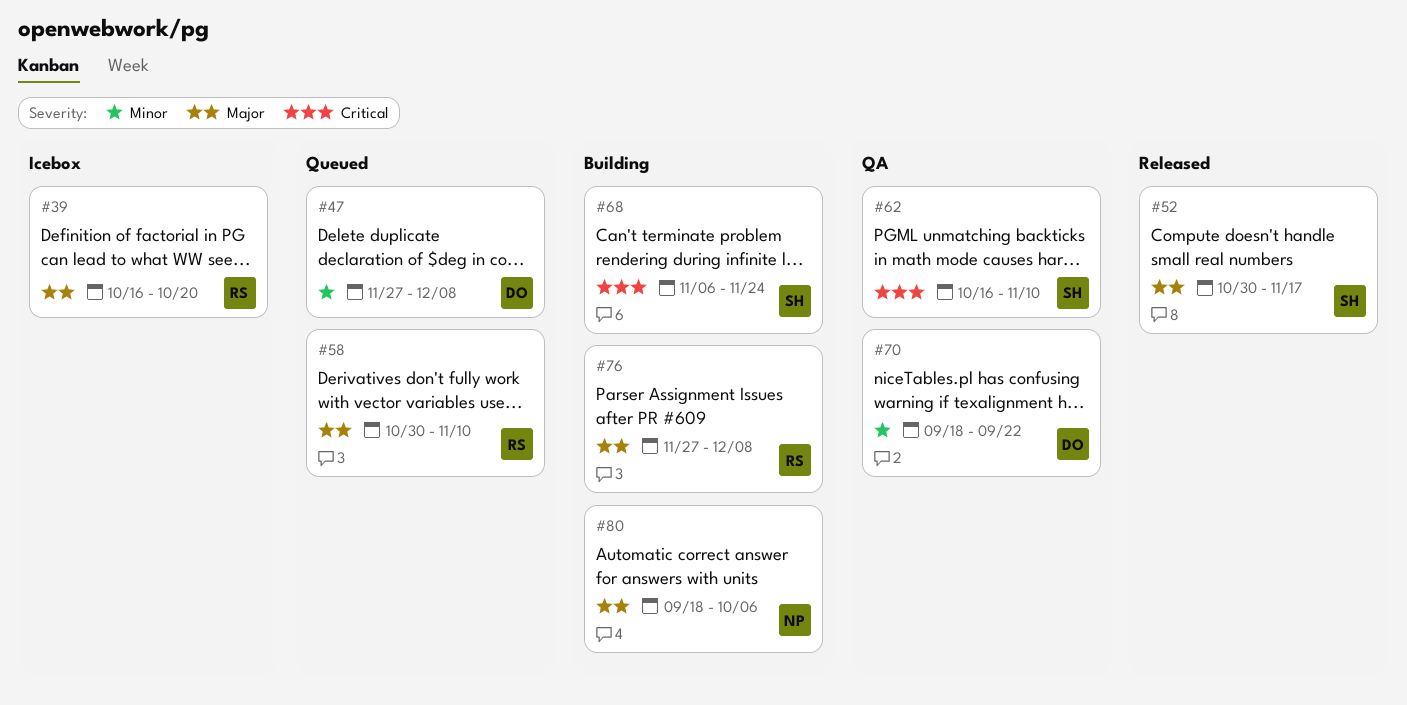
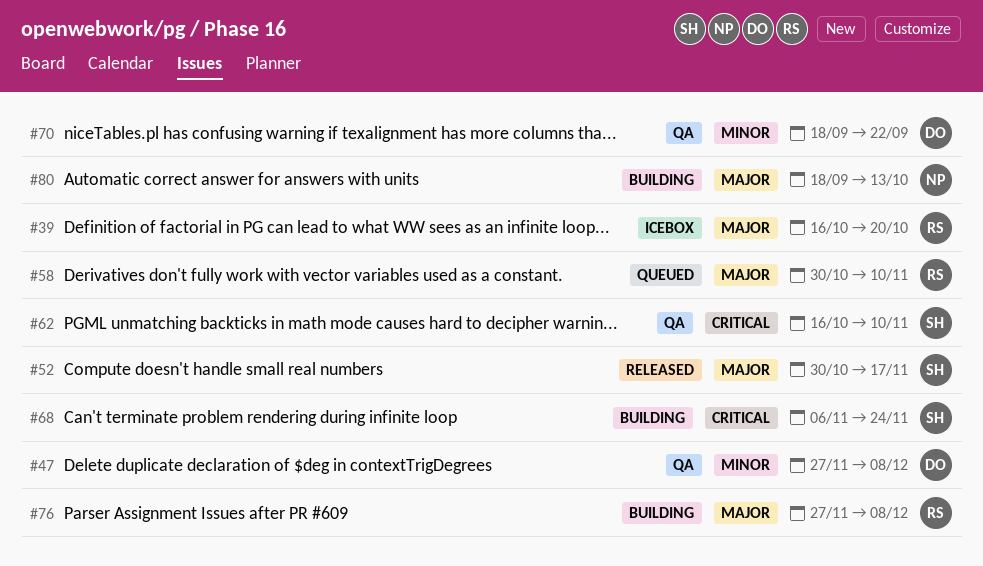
#47, status: Queued -> QA
#80, due: Oct 6 -> Oct 13

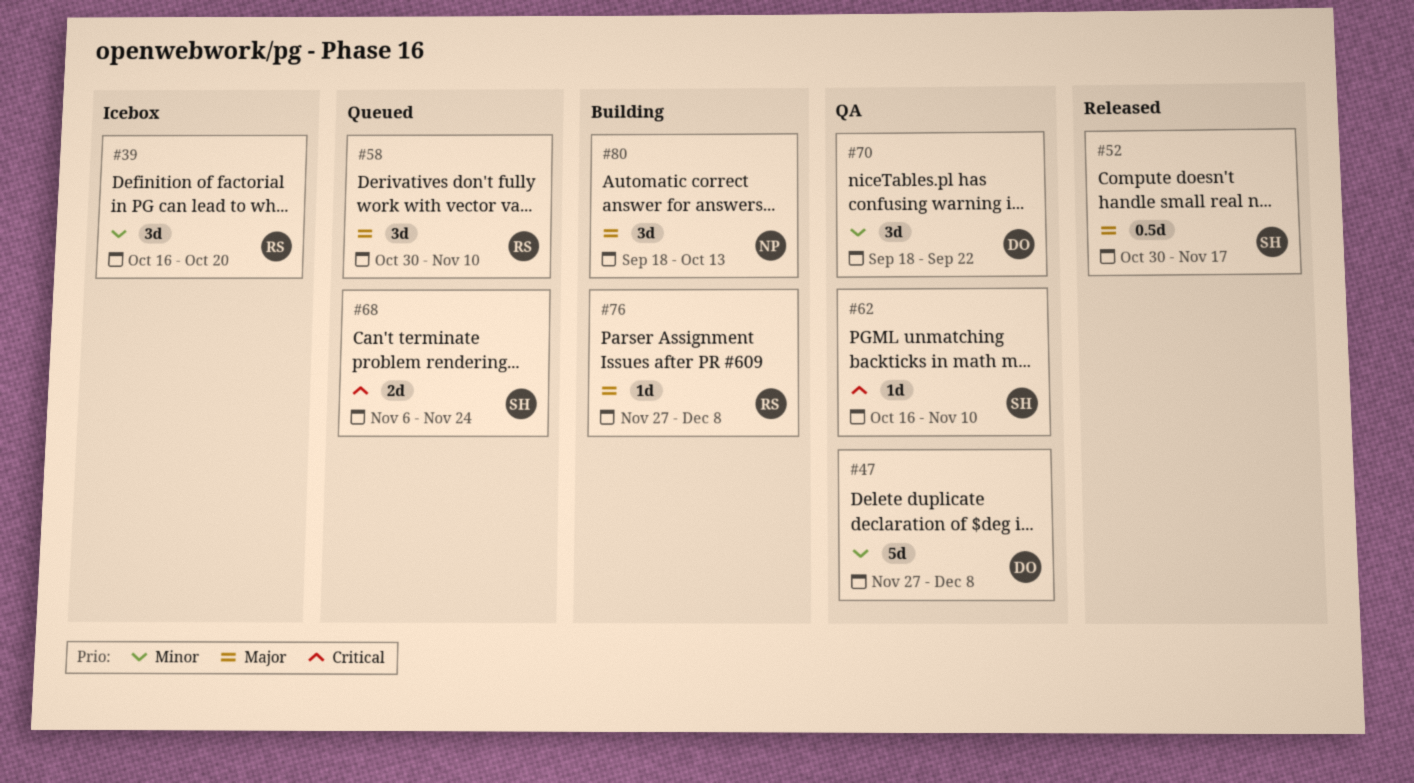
#39, priority: Major -> Minor
#68, status: Building -> Queued

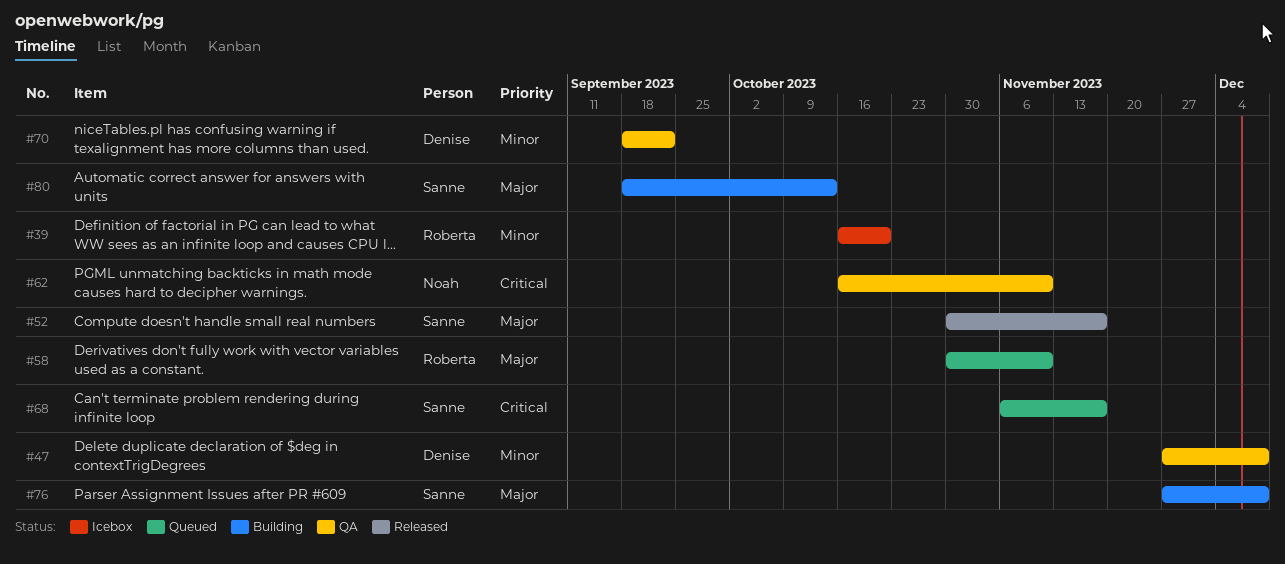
#62, owner: Sanne -> Noah
#68, due: Nov 24 -> Nov 17
#76, owner: Roberta -> Sanne
#80, owner: Noah -> Sanne

